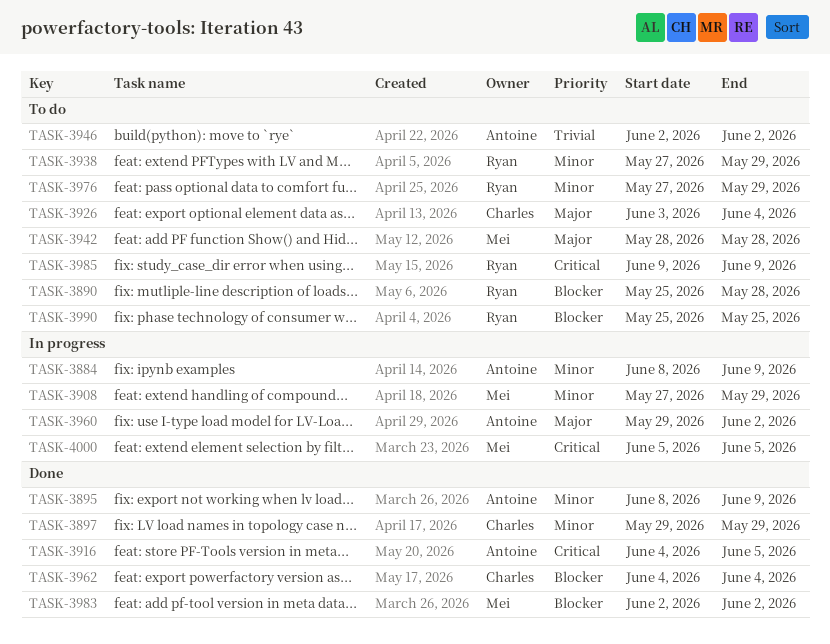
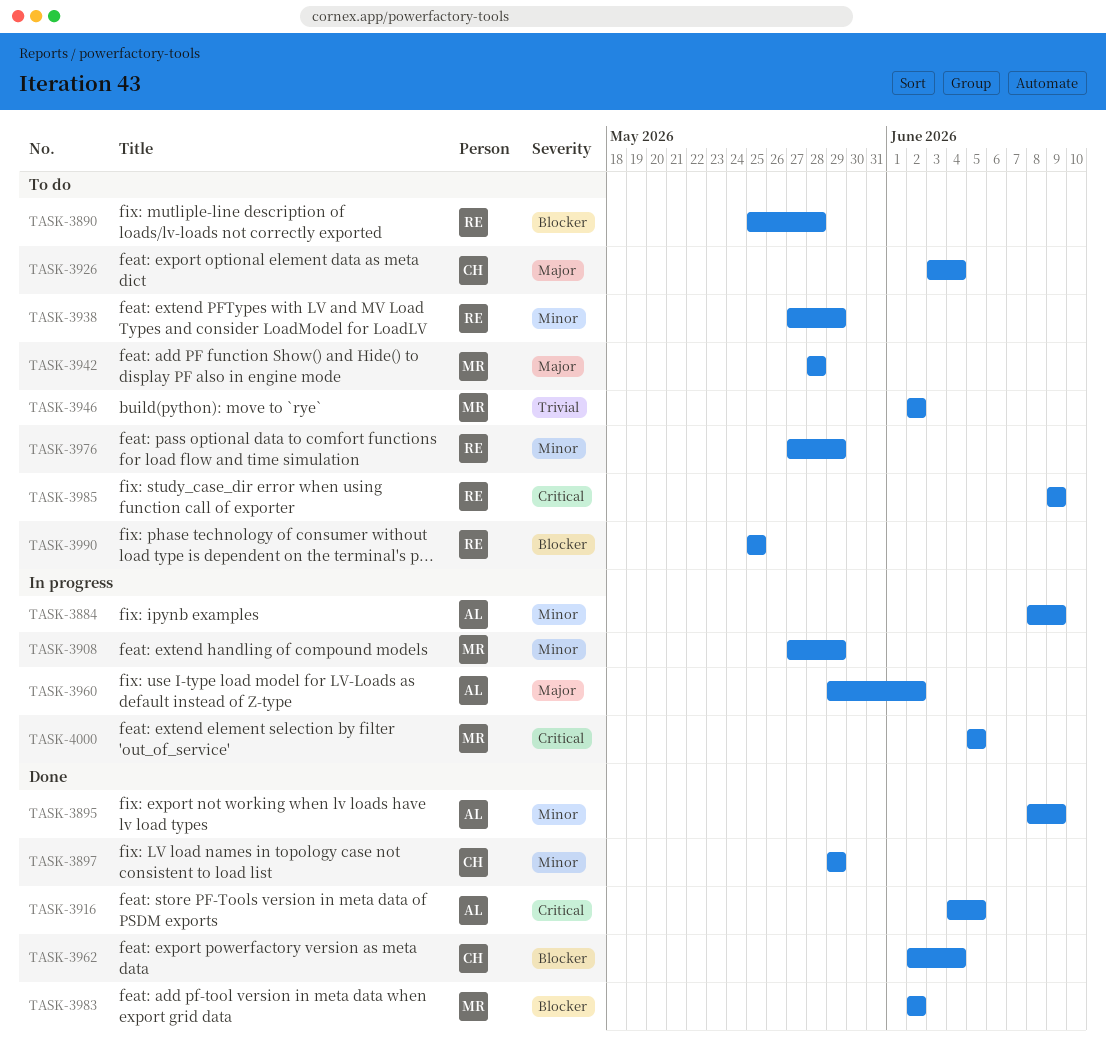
TASK-3946, owner: Antoine -> Mei
TASK-3962, start: Jun 4 -> Jun 2

